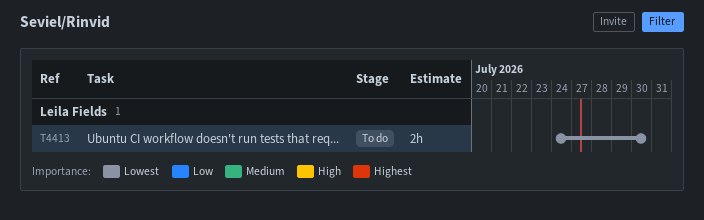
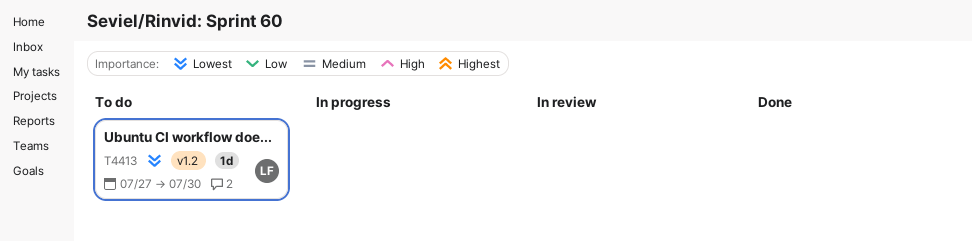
T4413, estimate: 2h -> 1d
T4413, start: Jul 24 -> Jul 27

